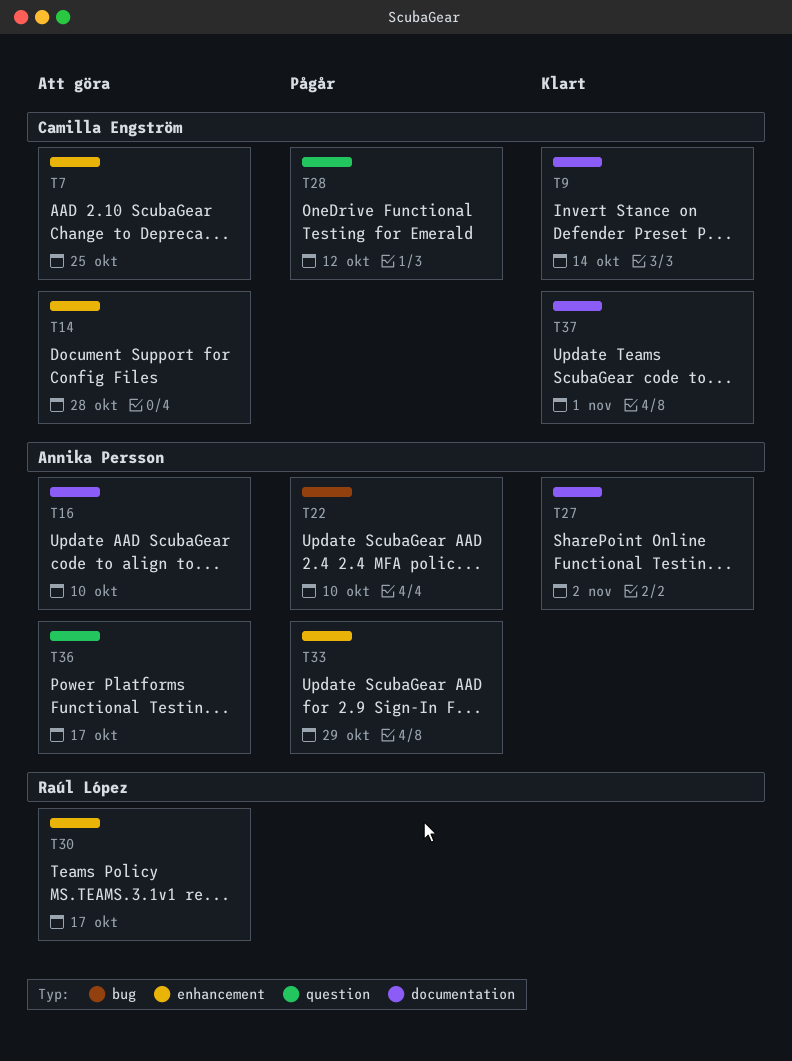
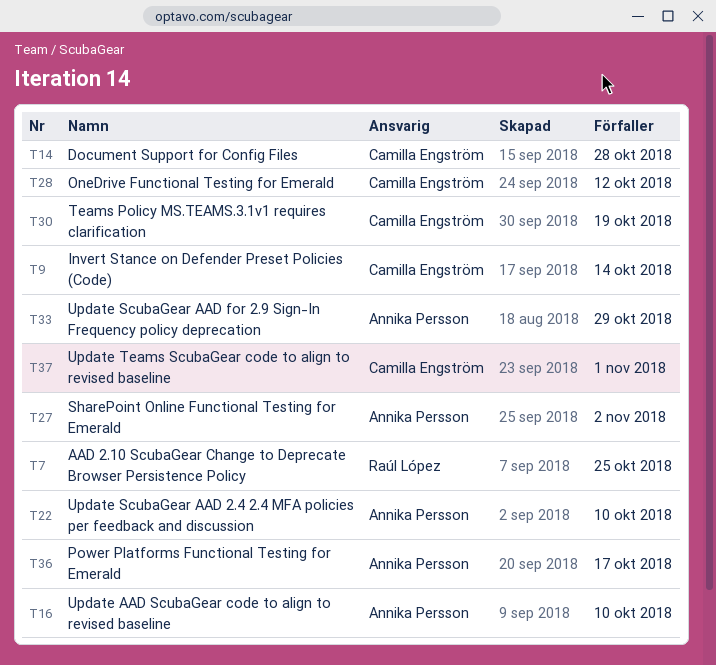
T7, owner: Camilla Engström -> Raúl López
T30, owner: Raúl López -> Camilla Engström
T30, due: Oct 17 -> Oct 19

